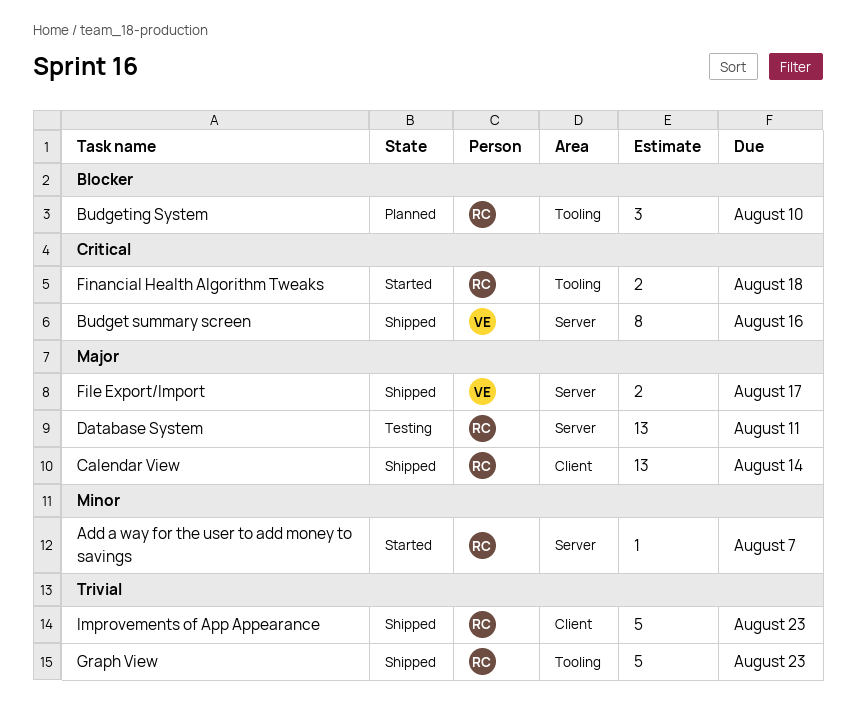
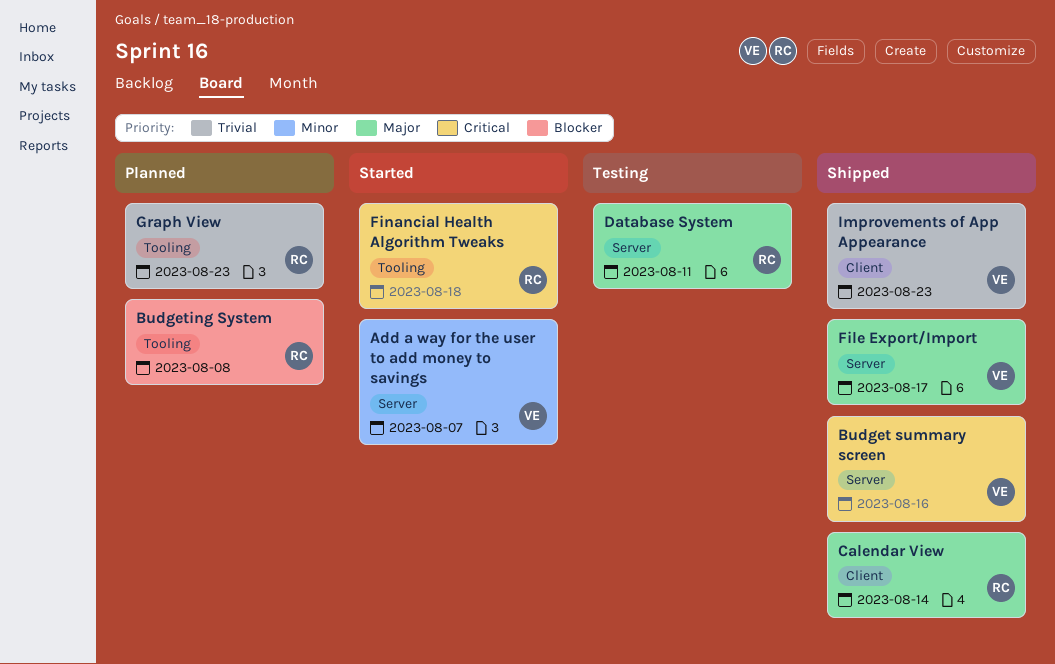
Add a way for the user to add money to savings, owner: RC -> VE
Budgeting System, due: Aug 10 -> Aug 8
Graph View, status: Shipped -> Planned
Improvements of App Appearance, owner: RC -> VE

